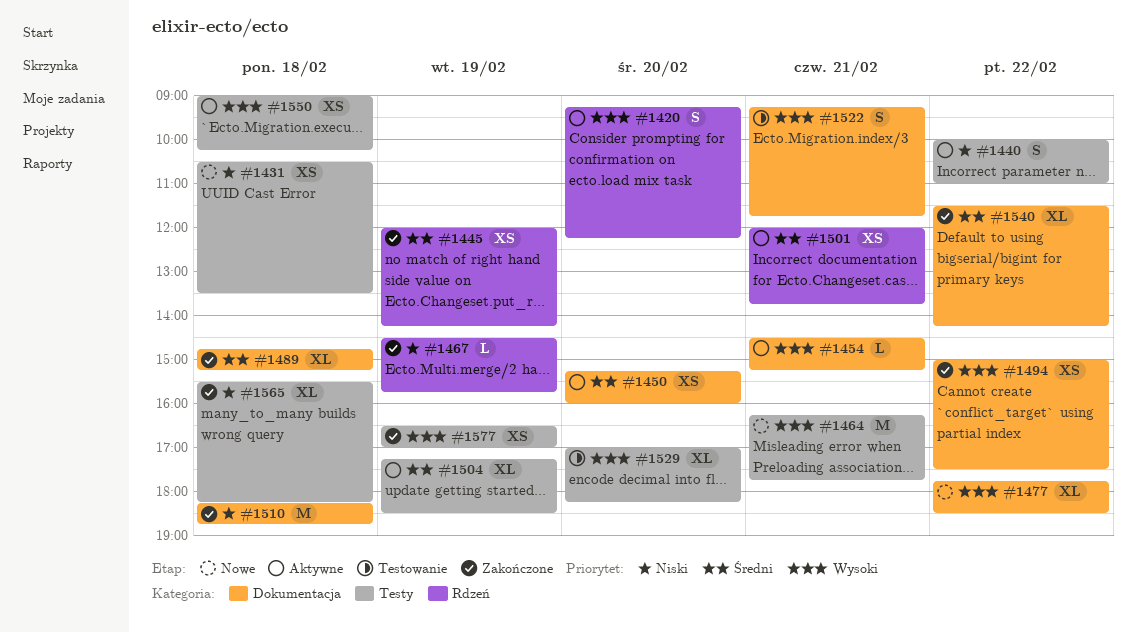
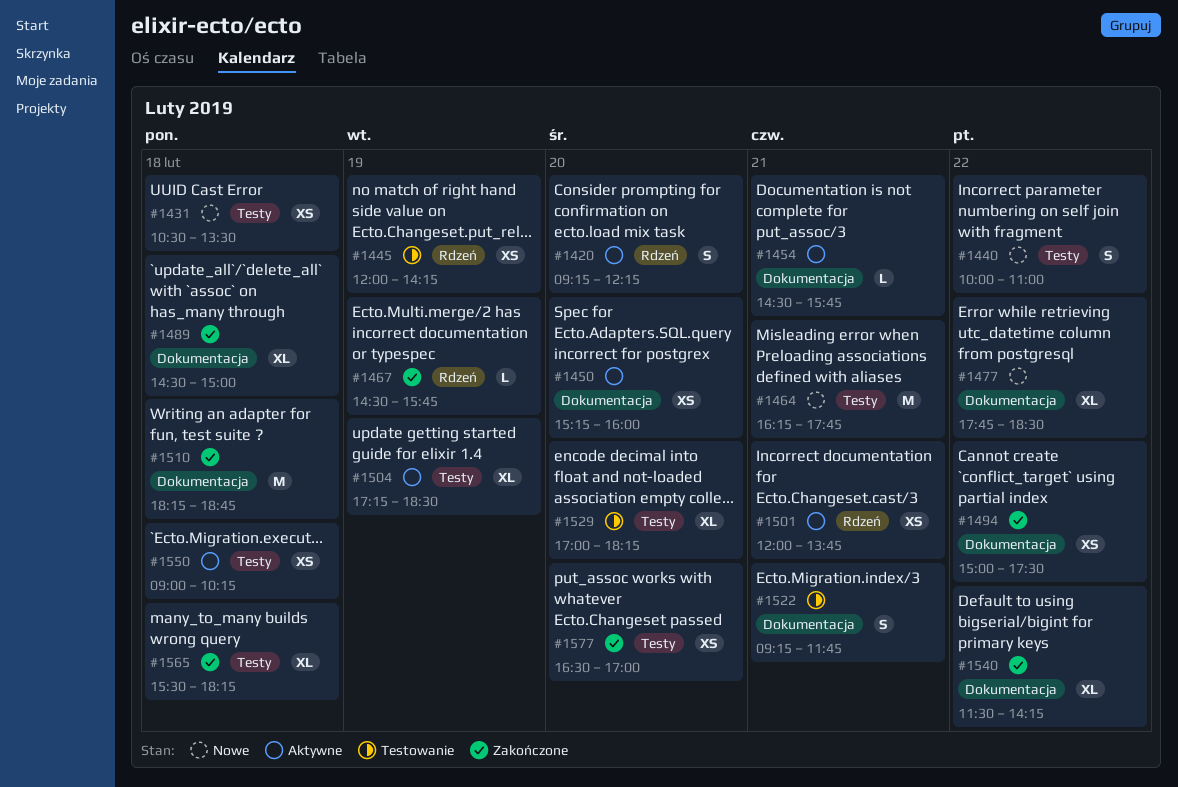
#1440, status: Aktywne -> Nowe
#1445, status: Zakończone -> Testowanie
#1454, ends: 15:15 -> 15:45
#1489, begins: 14:45 -> 14:30
#1489, ends: 15:15 -> 15:00
#1577, day: Feb 19 -> Feb 20

